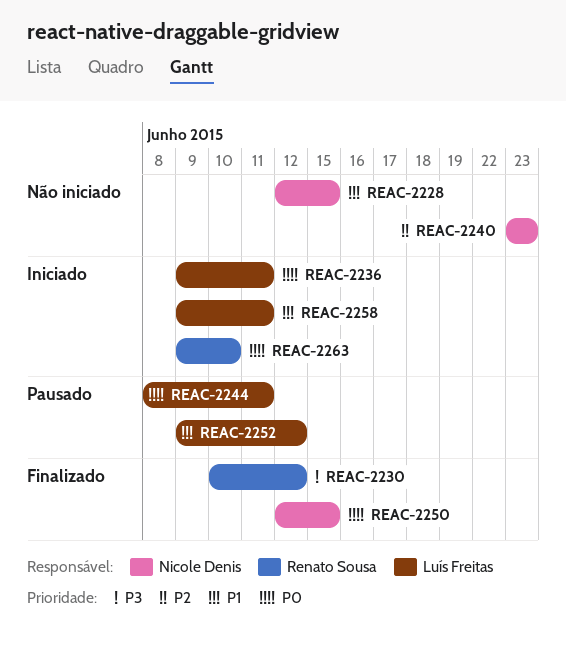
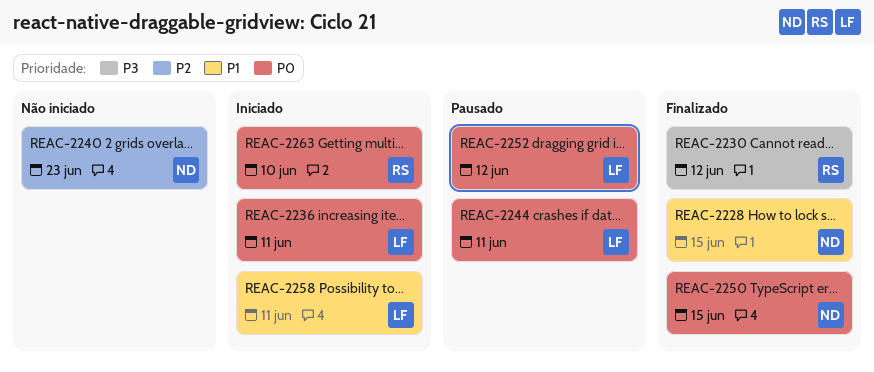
REAC-2228, status: Não iniciado -> Finalizado
REAC-2252, priority: P1 -> P0

